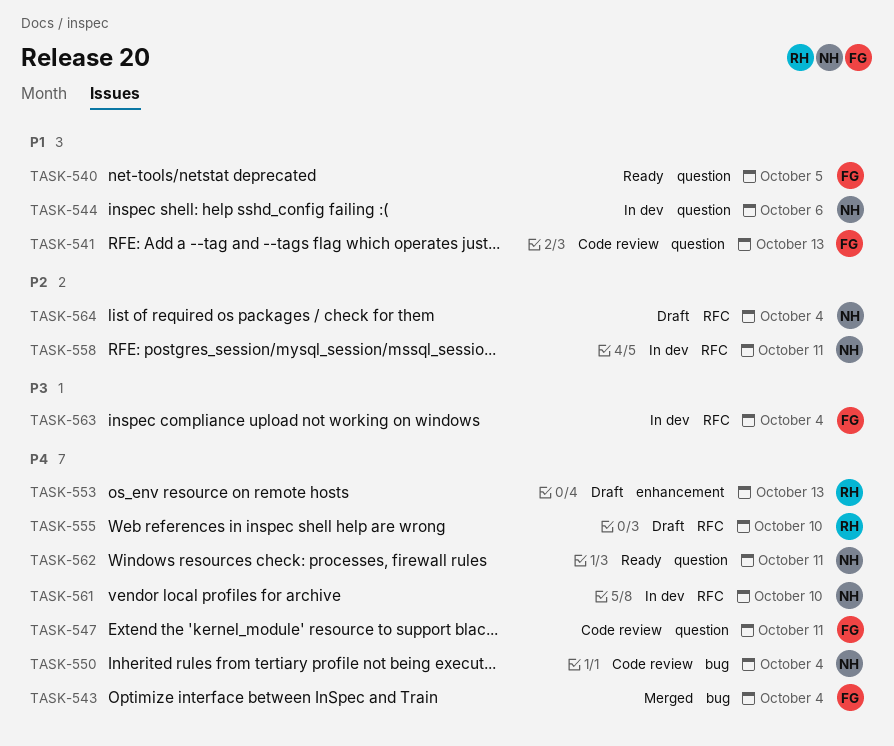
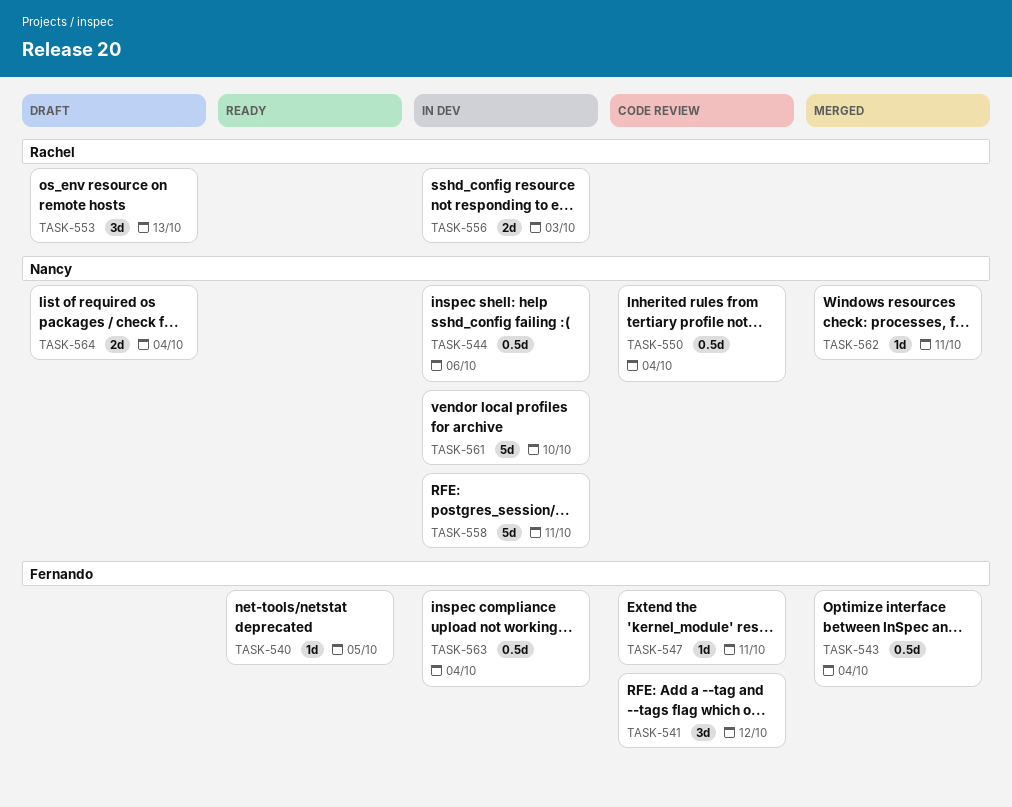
TASK-541, due: Oct 13 -> Oct 12
TASK-555: present -> none
TASK-556: none -> present
TASK-562, status: Ready -> Merged

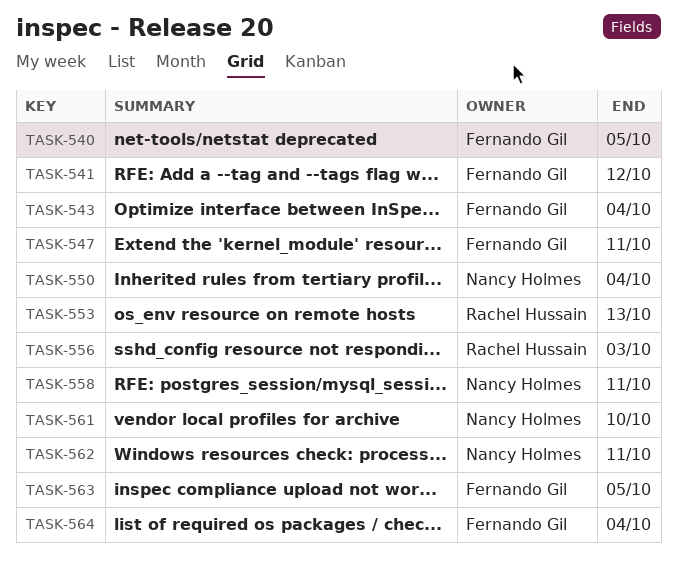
TASK-544: present -> none
TASK-563, due: Oct 4 -> Oct 5
TASK-564, owner: Nancy Holmes -> Fernando Gil

